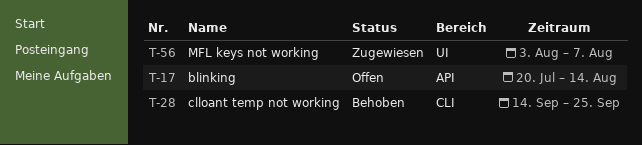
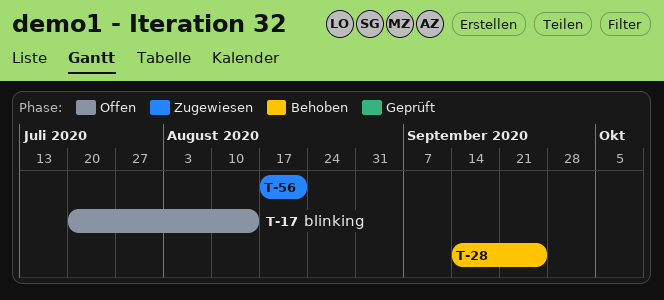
T-56, start: Aug 3 -> Aug 17
T-56, due: Aug 7 -> Aug 21

